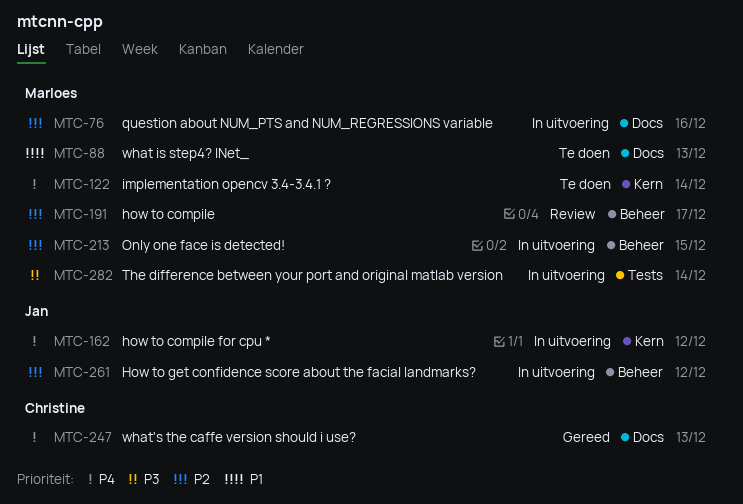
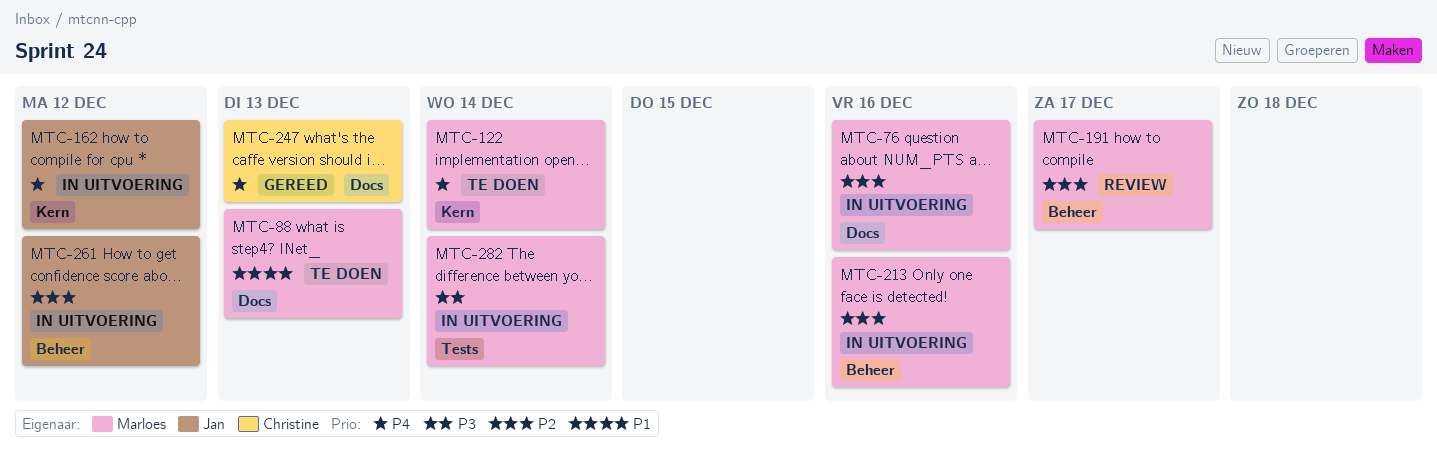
MTC-213, due: Dec 15 -> Dec 16

